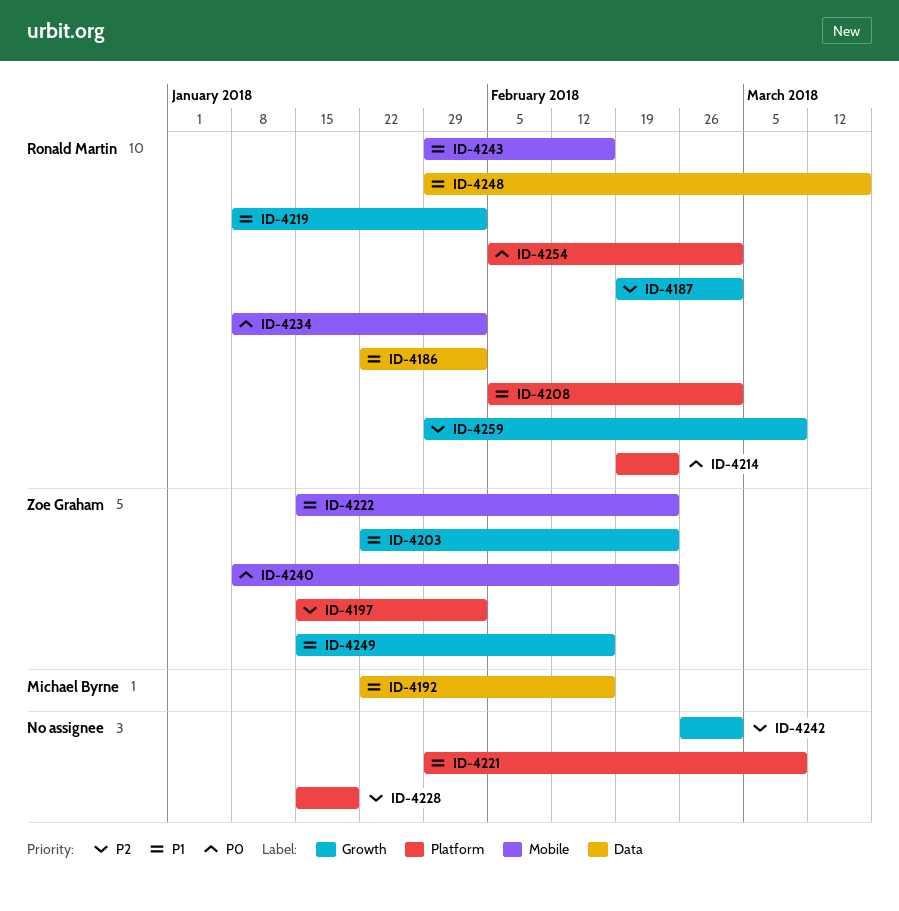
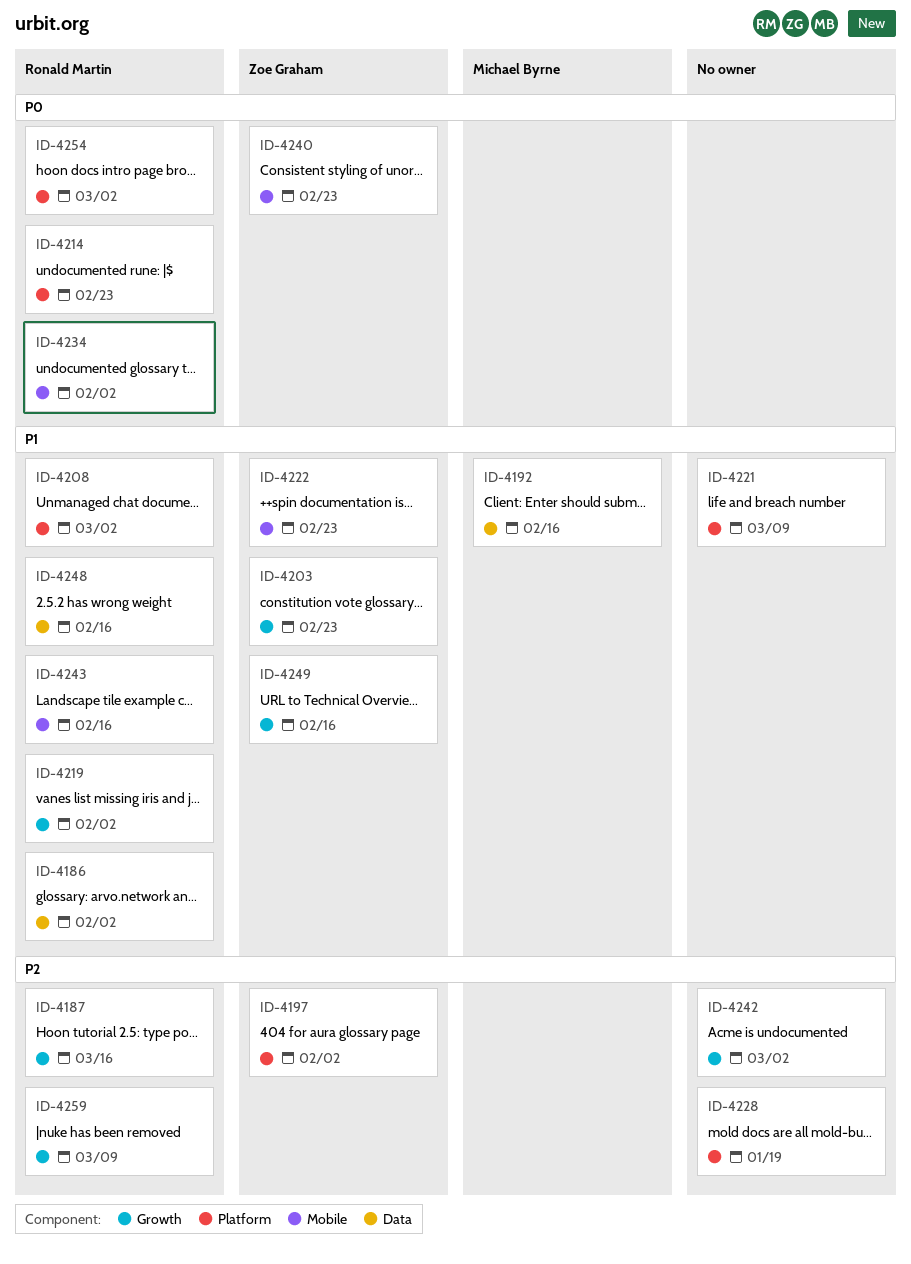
ID-4187, due: Mar 2 -> Mar 16
ID-4248, due: Mar 16 -> Feb 16

